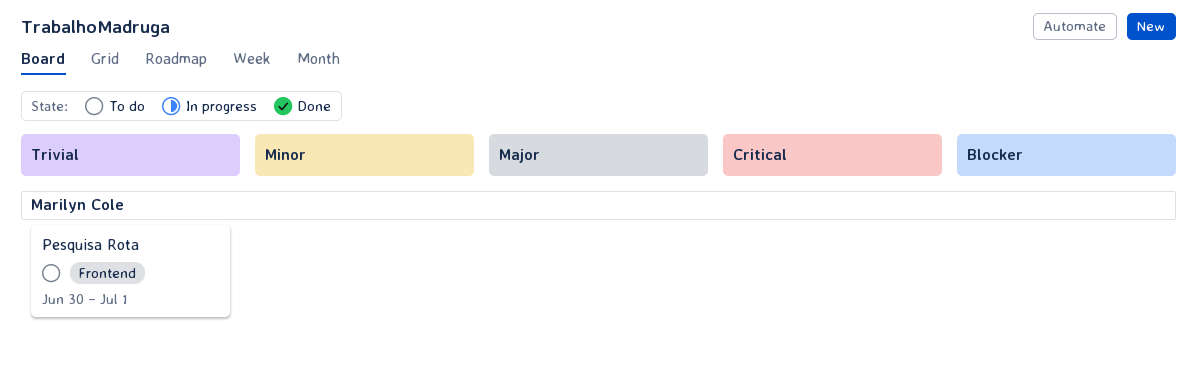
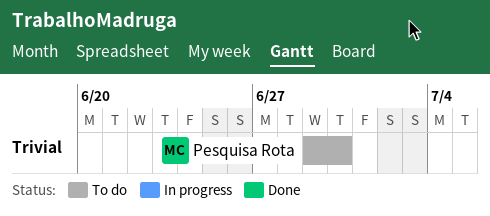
Pesquisa Rota, start: Jun 30 -> Jun 29
Pesquisa Rota, due: Jul 1 -> Jun 30

